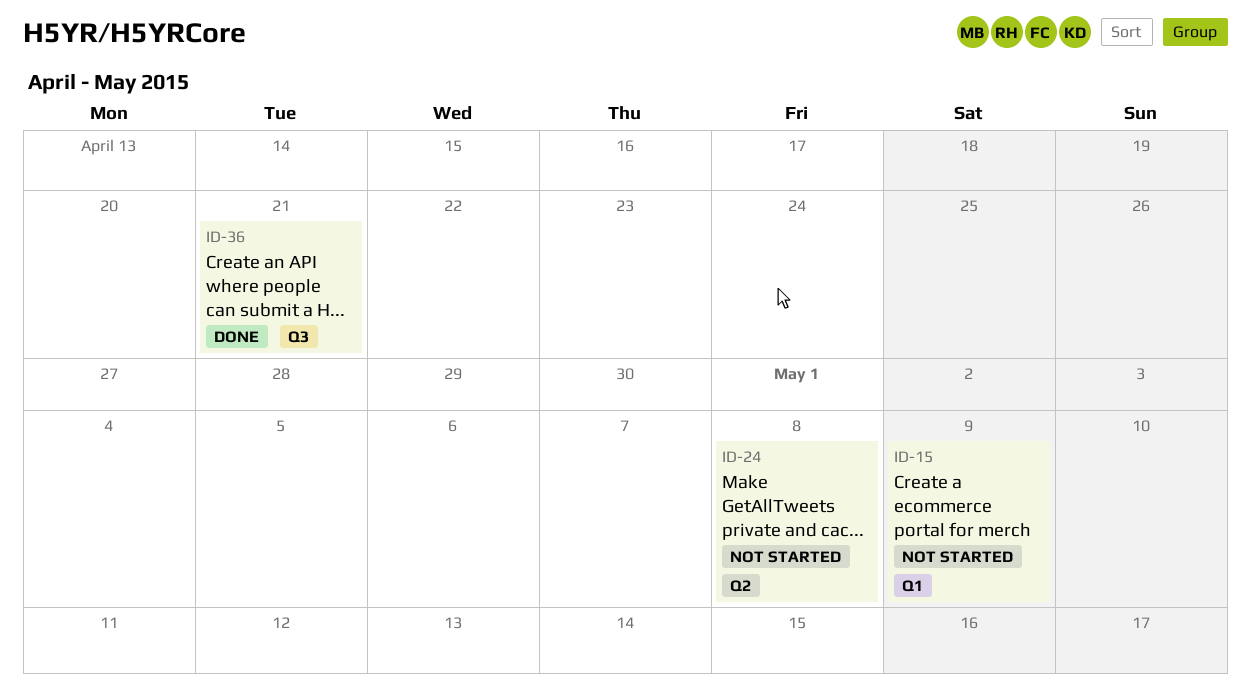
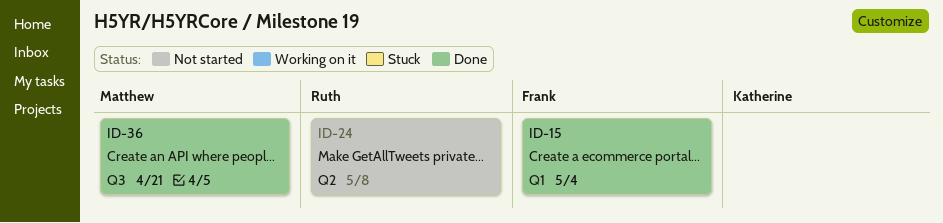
ID-15, status: Not started -> Done
ID-15, due: May 9 -> May 4

